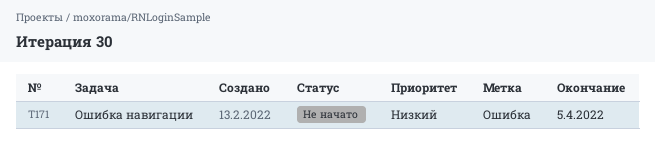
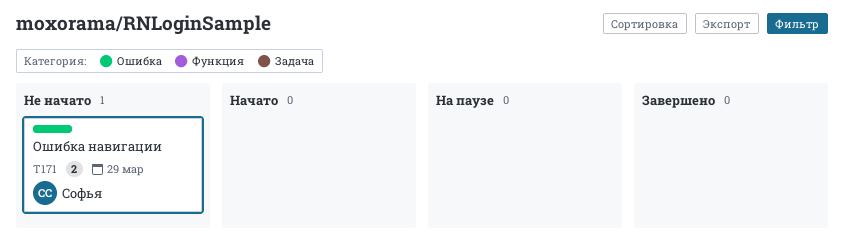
T171, due: Apr 5 -> Mar 29

